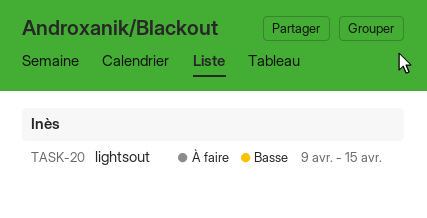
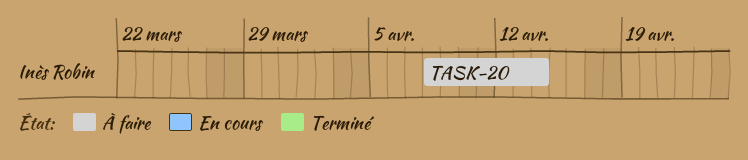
TASK-20, start: Apr 9 -> Apr 8
TASK-20, due: Apr 15 -> Apr 14

